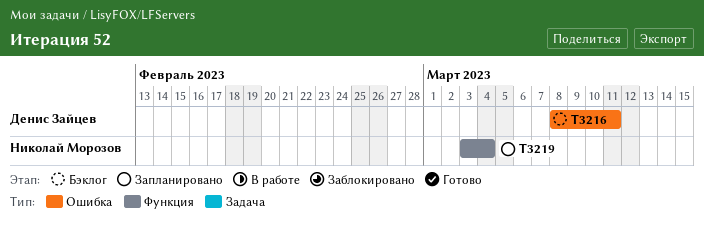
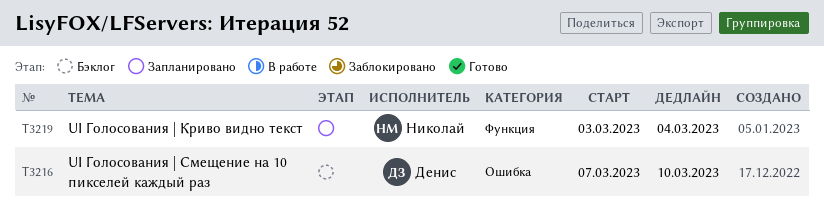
T3216, start: Mar 8 -> Mar 7
T3216, due: Mar 11 -> Mar 10

